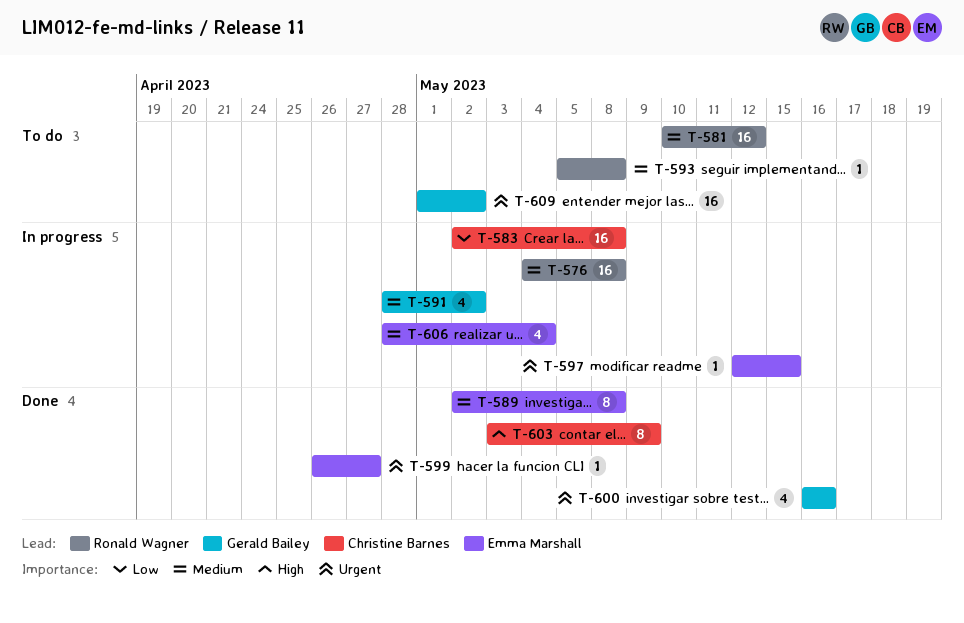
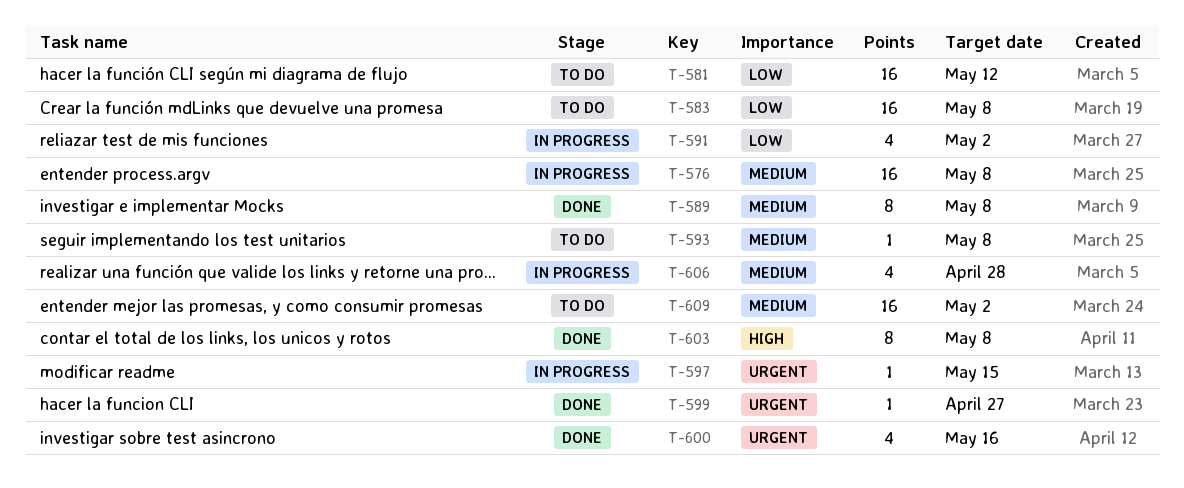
T-581, priority: Medium -> Low
T-583, status: In progress -> To do
T-591, priority: Medium -> Low
T-603, due: May 9 -> May 8
T-606, due: May 4 -> Apr 28
T-609, priority: Urgent -> Medium

